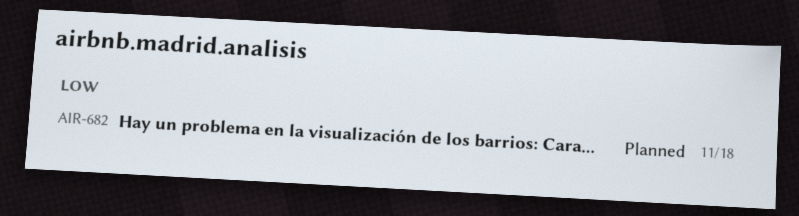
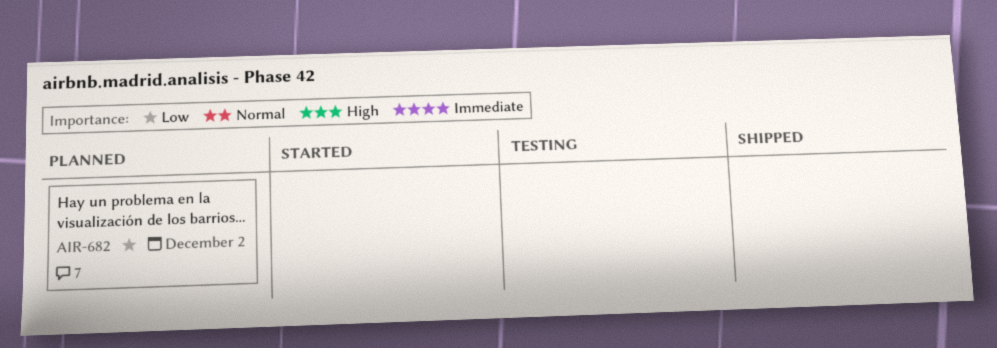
AIR-682, due: Nov 18 -> Dec 2

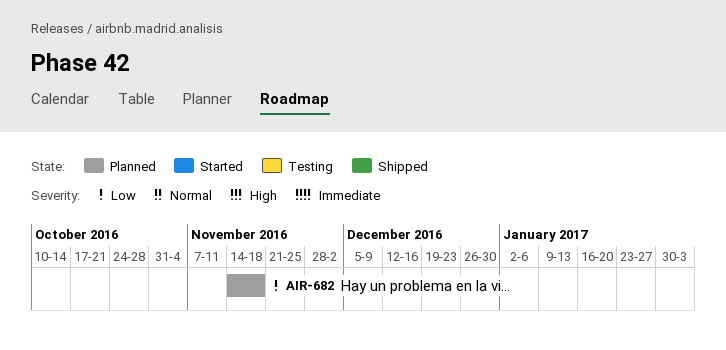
AIR-682, due: Dec 2 -> Nov 18

